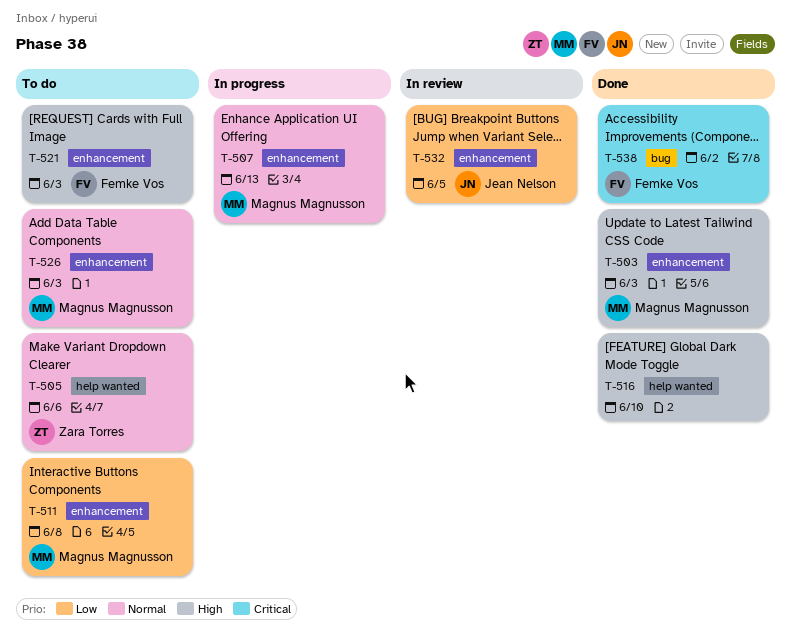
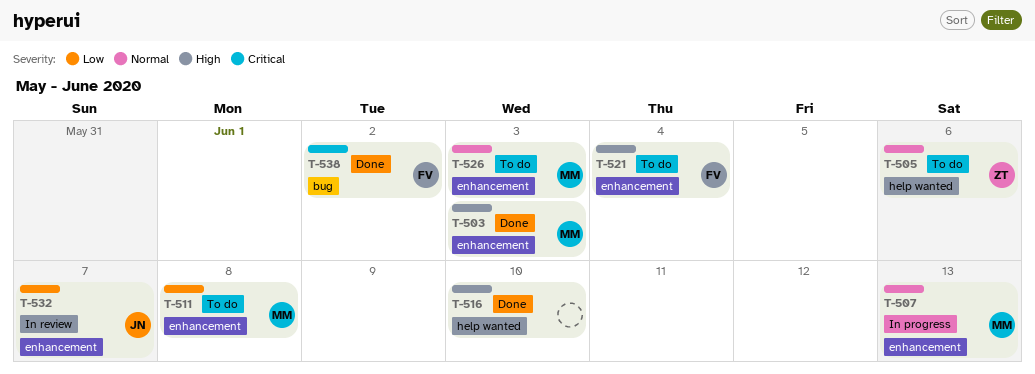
T-521, due: Jun 3 -> Jun 4
T-532, due: Jun 5 -> Jun 7

